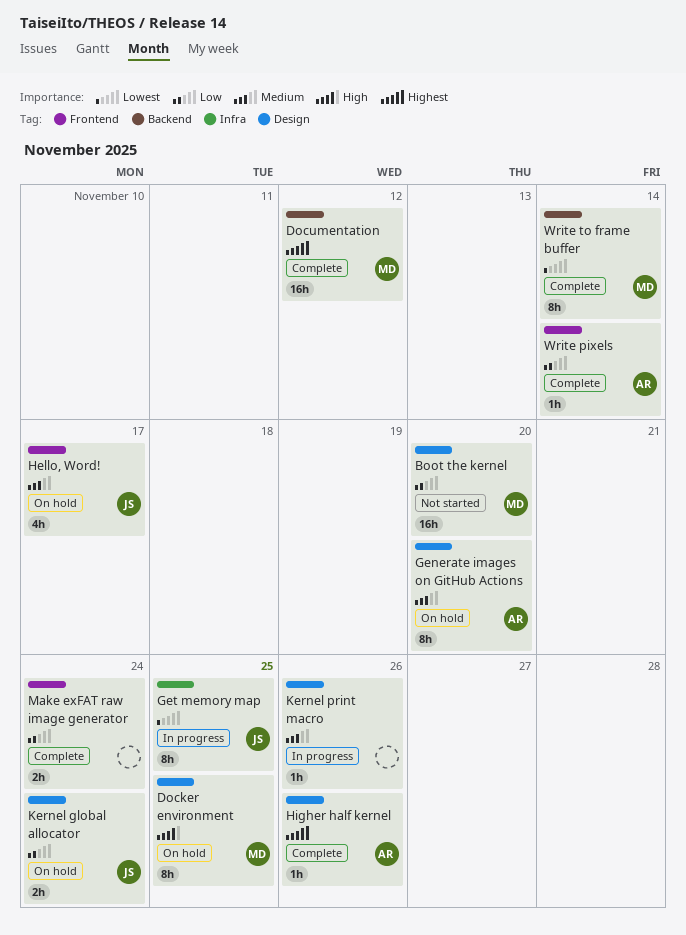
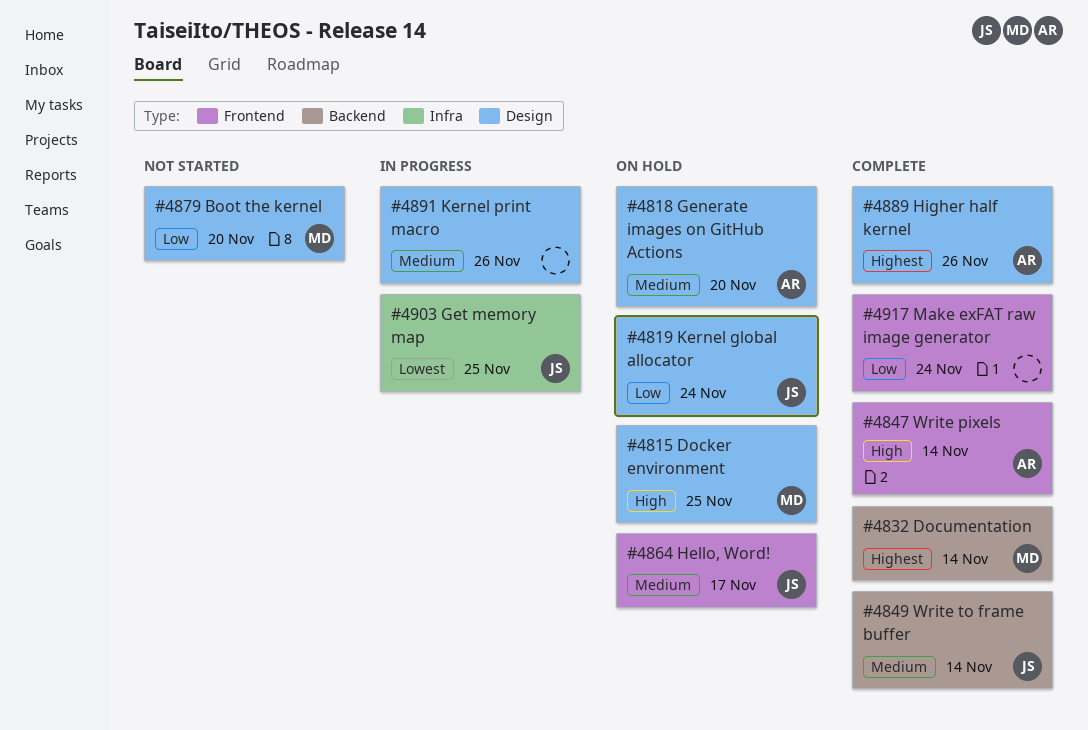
Documentation, due: Nov 12 -> Nov 14
Write pixels, priority: Low -> High
Write to frame buffer, owner: MD -> JS
Write to frame buffer, priority: Lowest -> Medium

